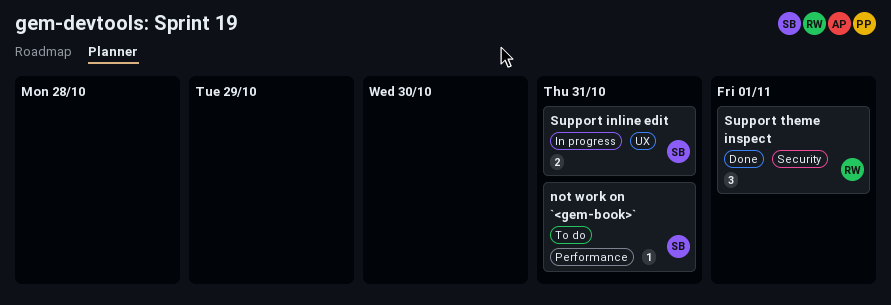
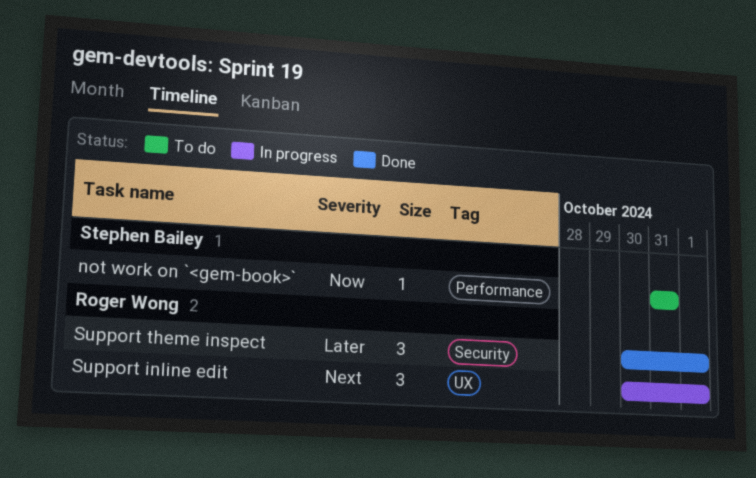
Support inline edit, owner: Stephen Bailey -> Roger Wong
Support inline edit, estimate: 2 -> 3
Support inline edit, due: Oct 31 -> Nov 1

